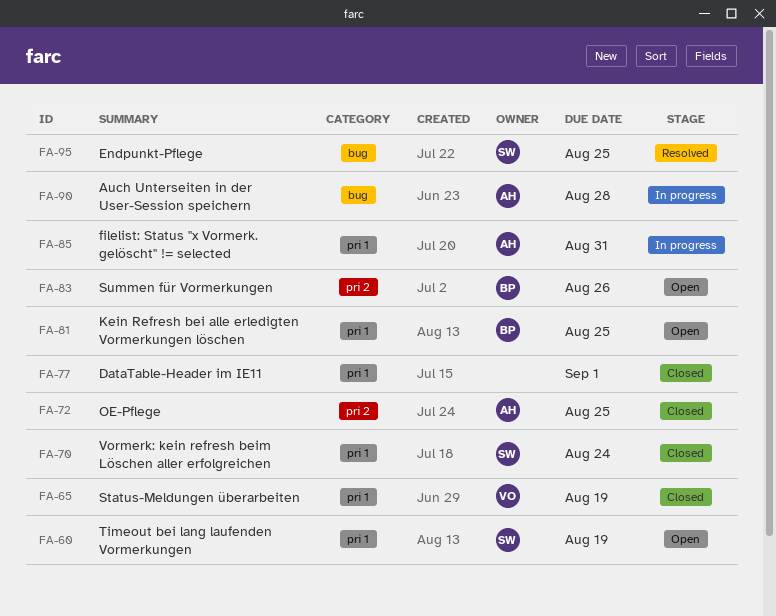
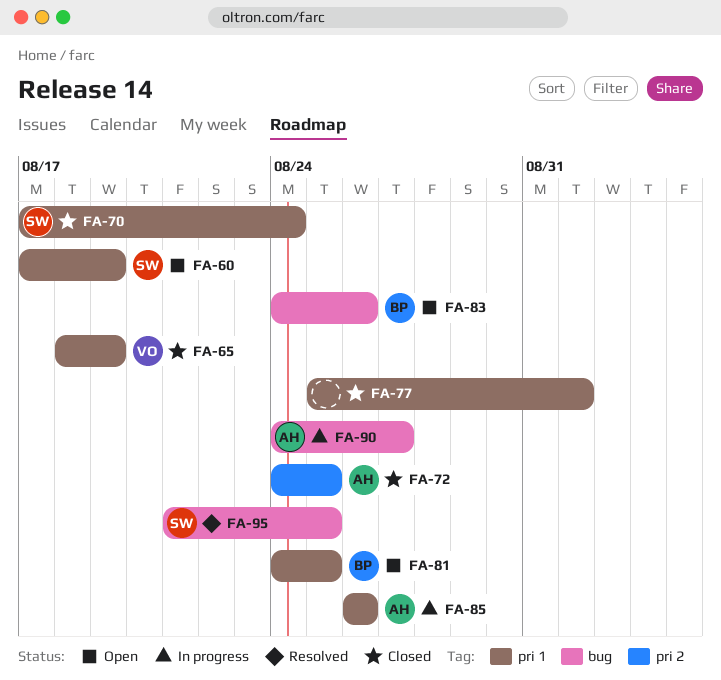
FA-83, label: pri 2 -> bug
FA-85, due: Aug 31 -> Aug 26
FA-90, due: Aug 28 -> Aug 27

